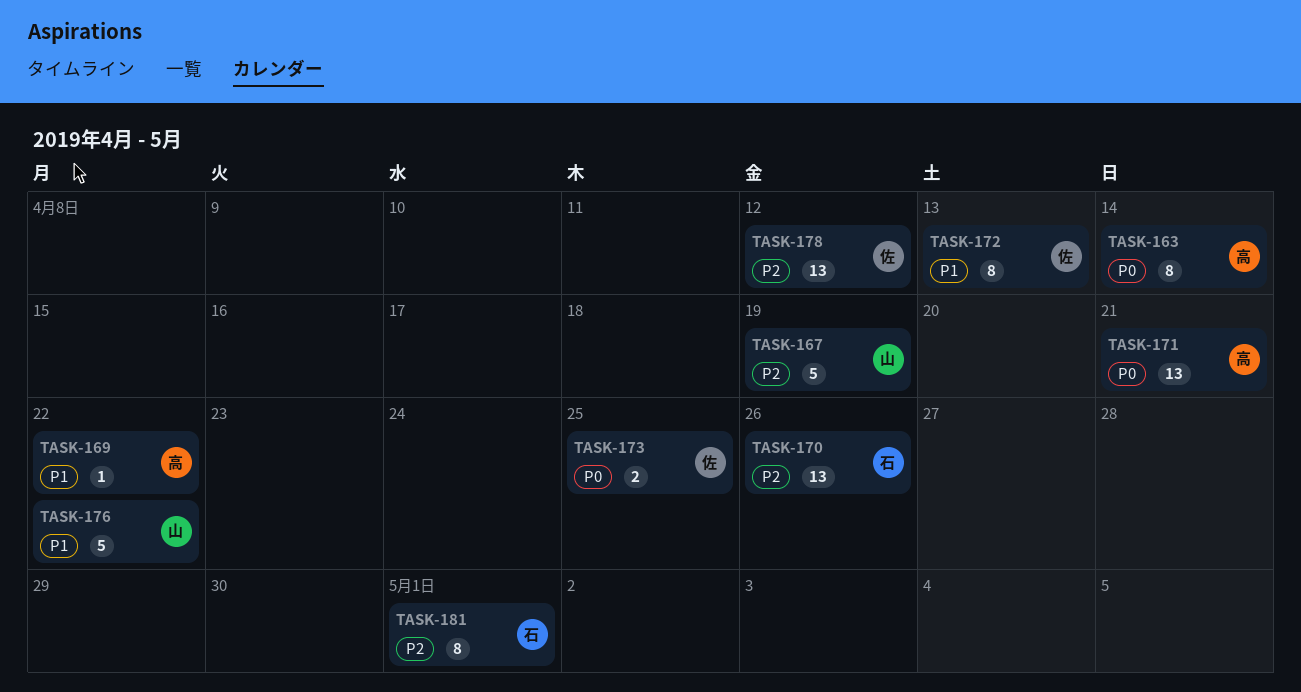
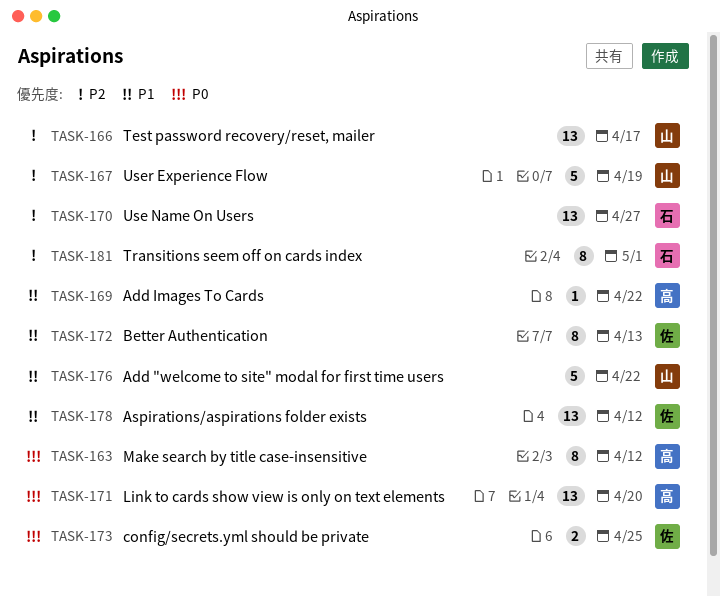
TASK-163, due: Apr 14 -> Apr 12
TASK-166: none -> present
TASK-170, due: Apr 26 -> Apr 27
TASK-171, due: Apr 21 -> Apr 20
TASK-178, priority: P2 -> P1

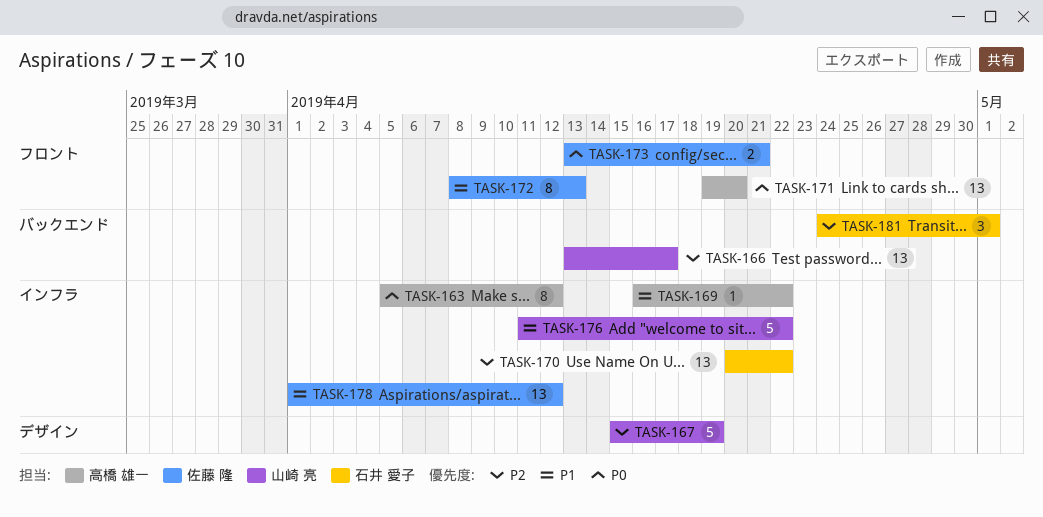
TASK-170, due: Apr 27 -> Apr 22
TASK-173, due: Apr 25 -> Apr 21
TASK-181, estimate: 8 -> 3

